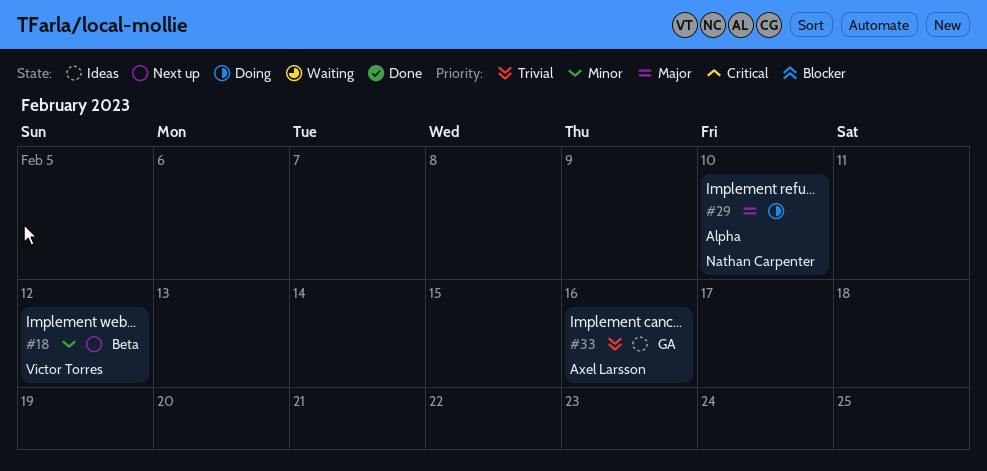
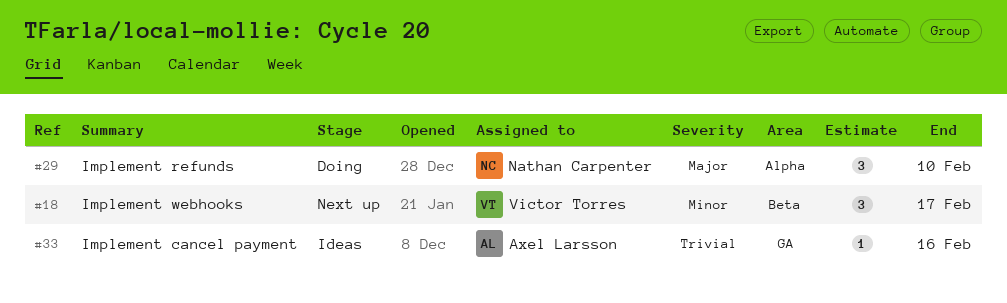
#18, due: Feb 12 -> Feb 17

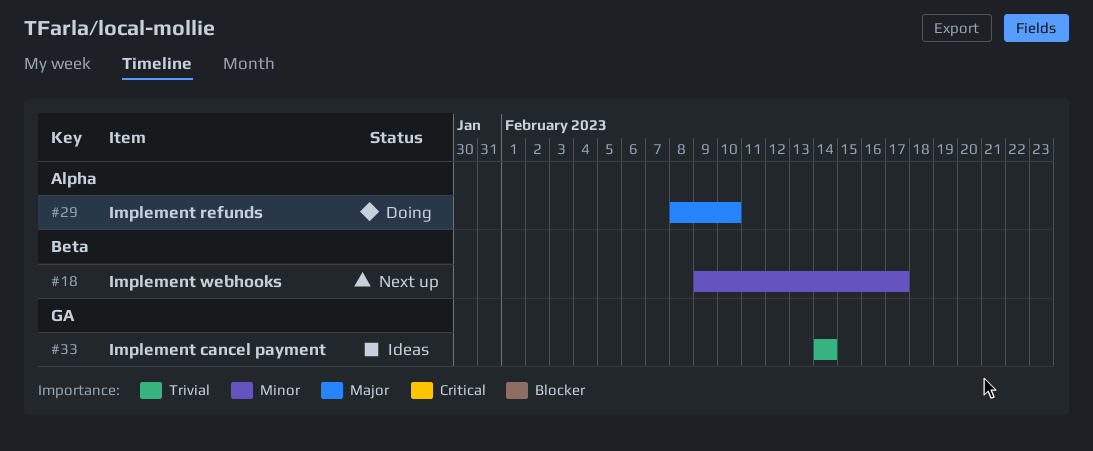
#33, due: Feb 16 -> Feb 14

